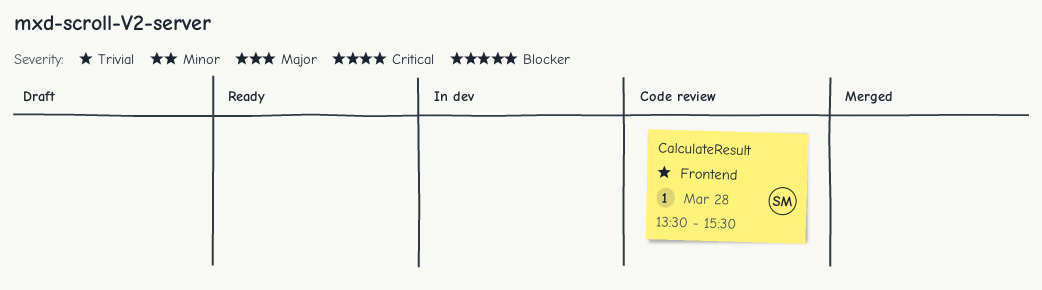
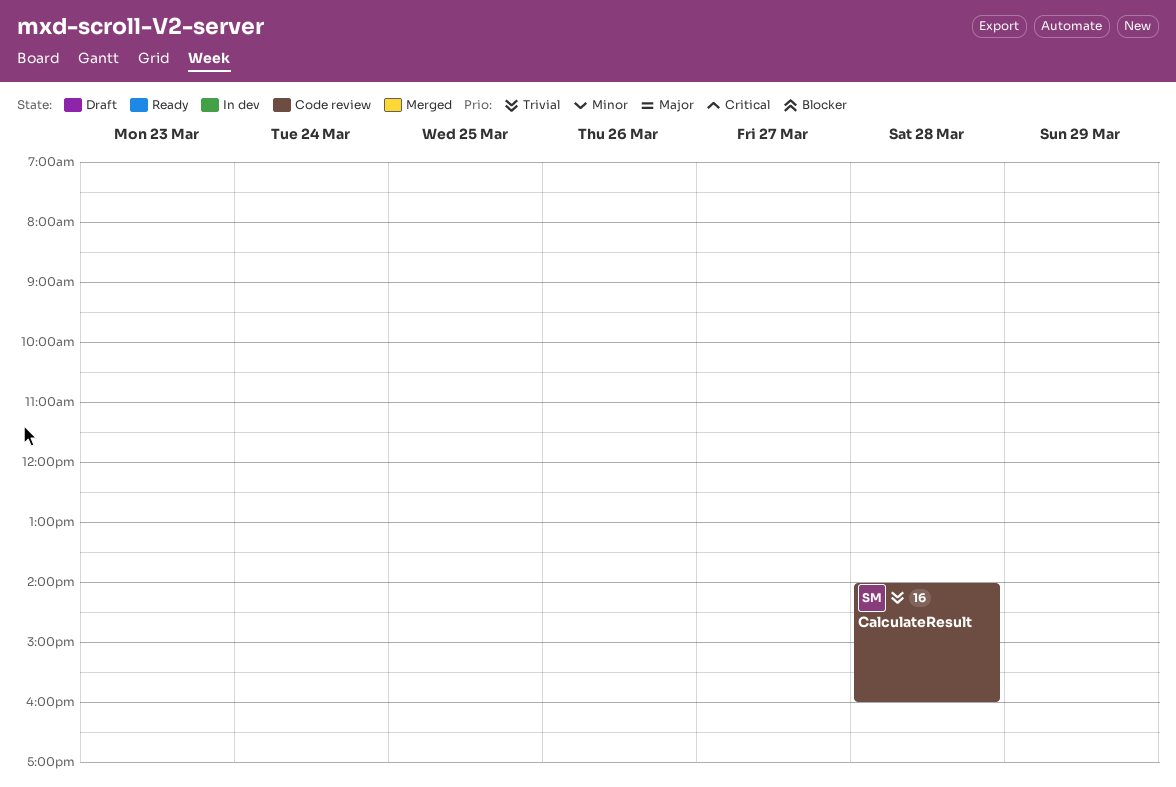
CalculateResult, estimate: 1 -> 16
CalculateResult, begins: 13:30 -> 14:00
CalculateResult, ends: 15:30 -> 16:00

